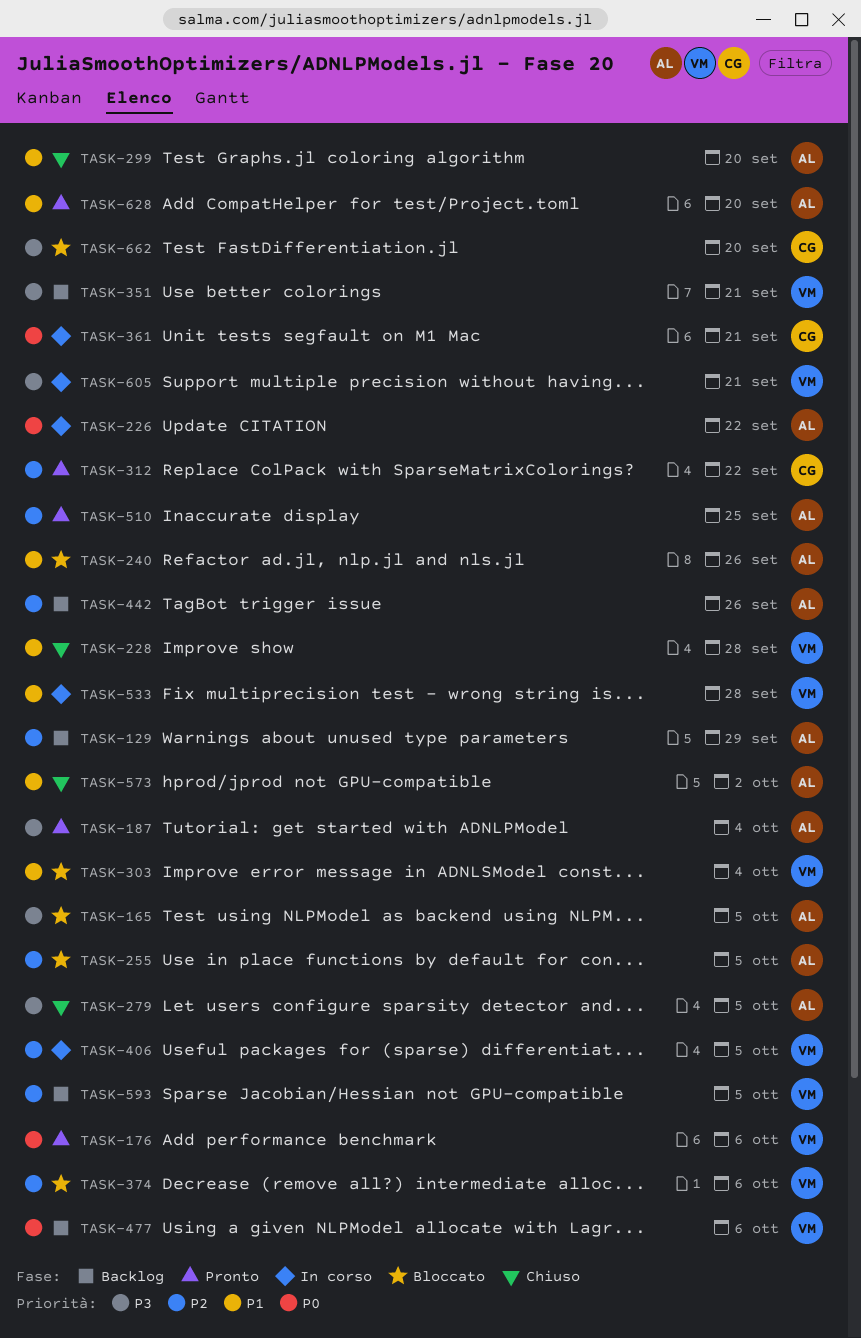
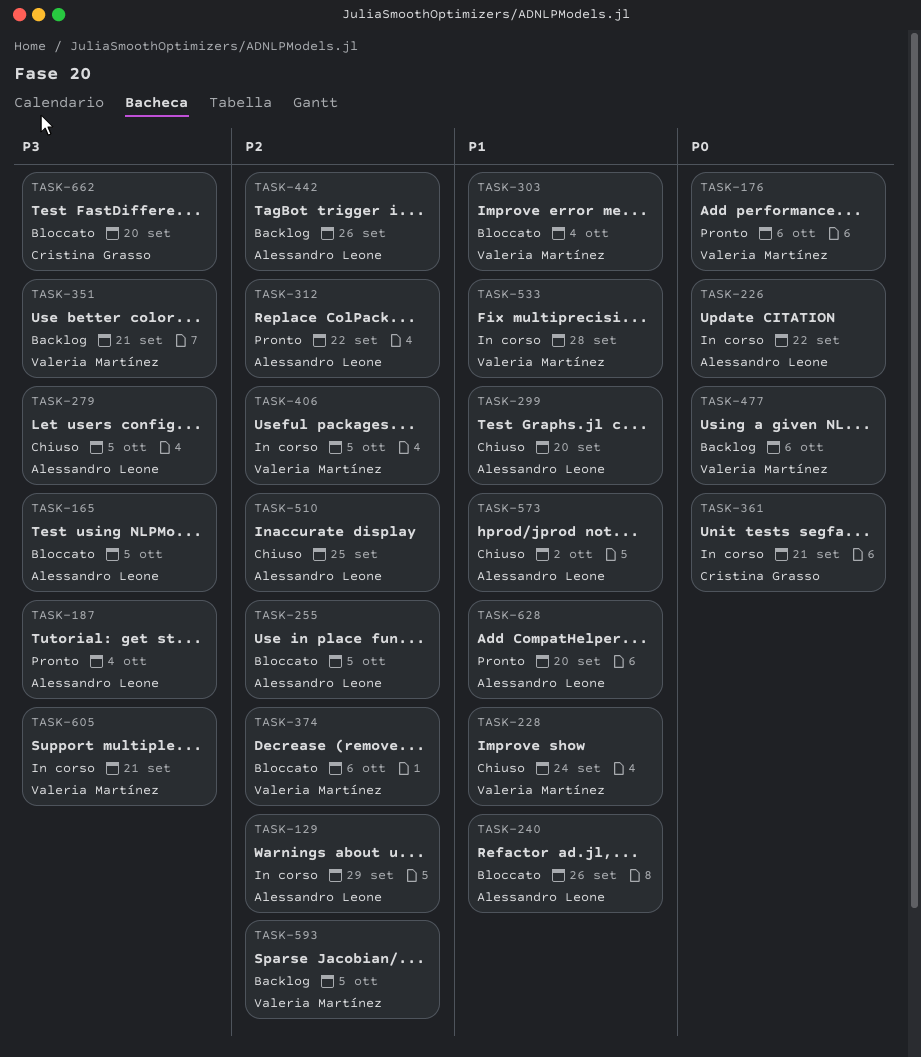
TASK-129, status: Backlog -> In corso
TASK-228, due: Sep 28 -> Sep 24
TASK-312, owner: Cristina Grasso -> Alessandro Leone
TASK-510, status: Pronto -> Chiuso

